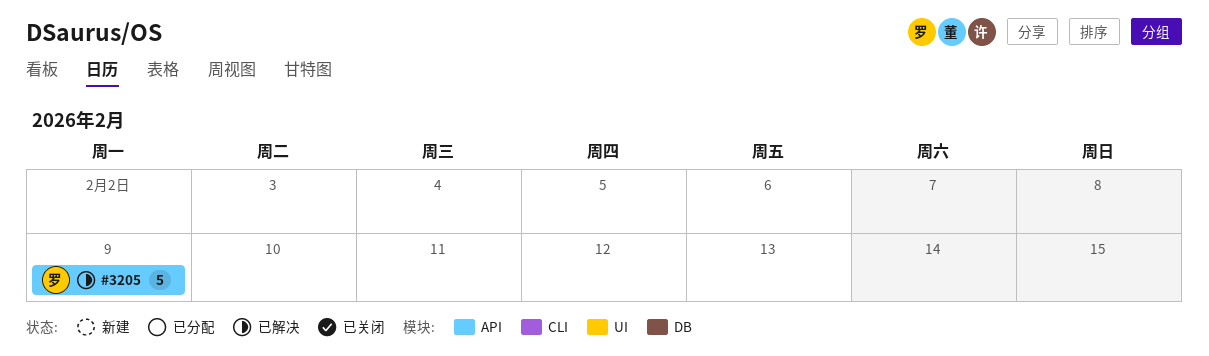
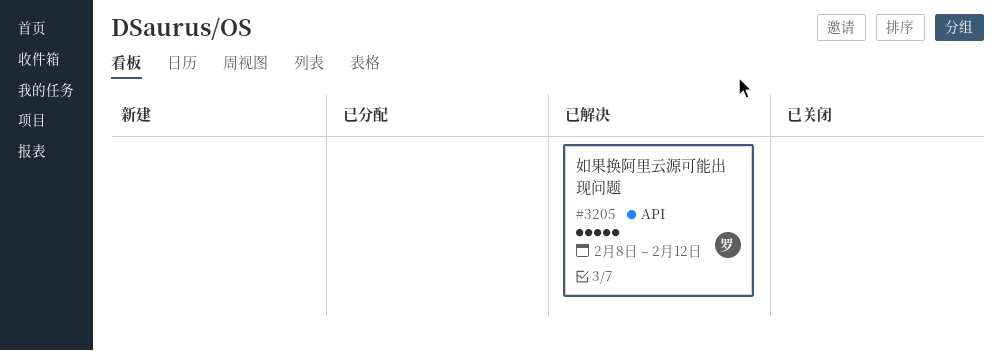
#3205, start: Feb 9 -> Feb 8
#3205, due: Feb 9 -> Feb 12

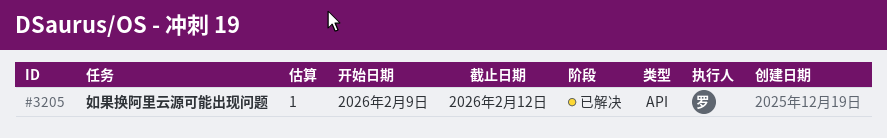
#3205, estimate: 5 -> 1
#3205, start: Feb 8 -> Feb 9

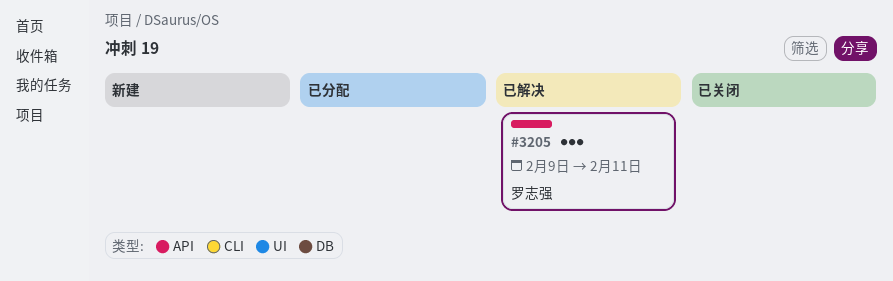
#3205, estimate: 1 -> 3
#3205, due: Feb 12 -> Feb 11

